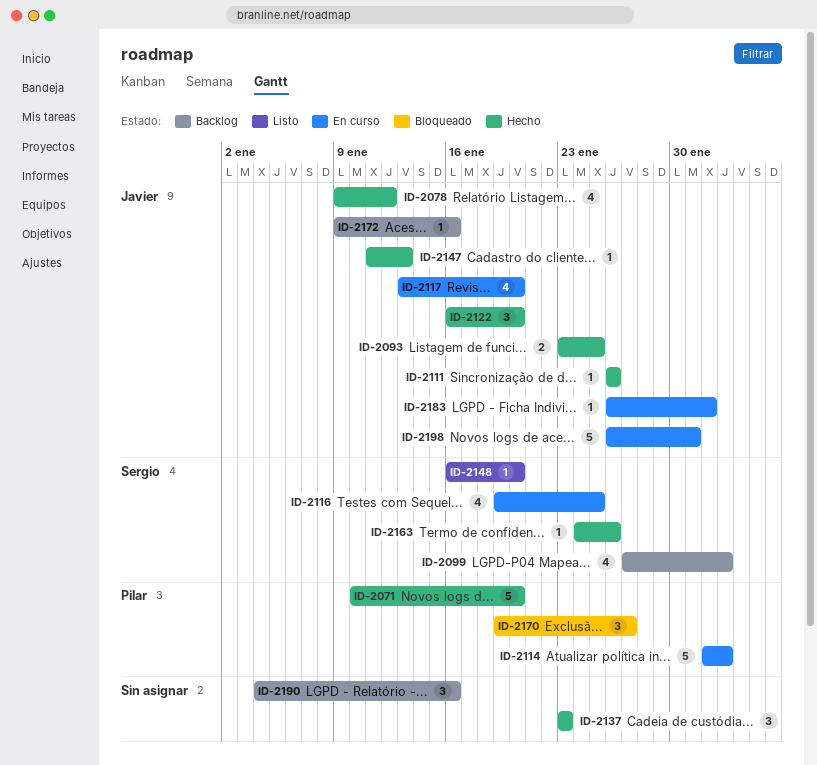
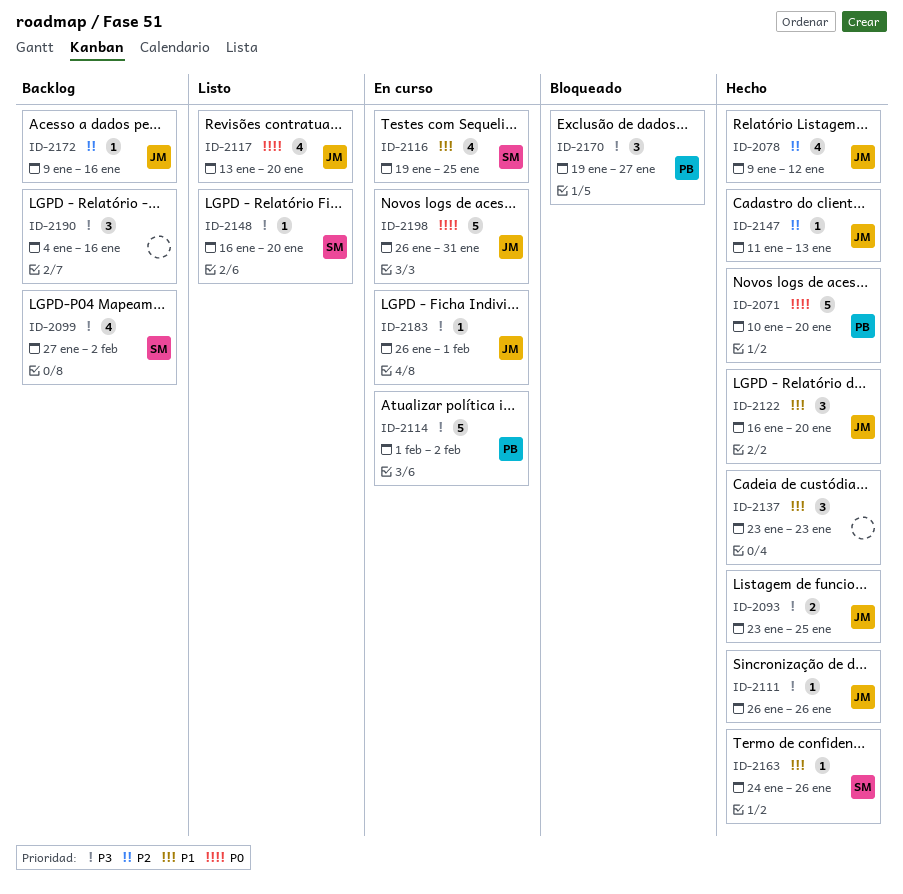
ID-2117, status: En curso -> Listo

